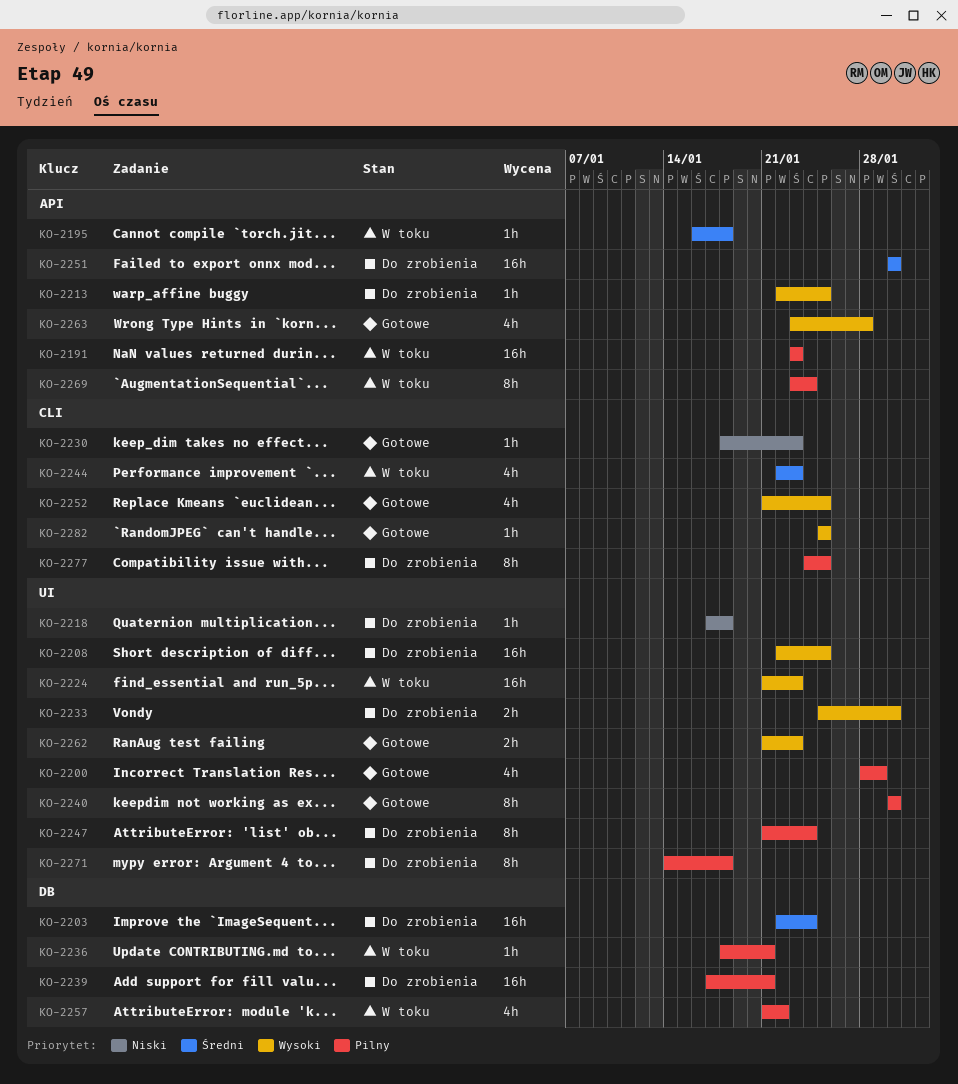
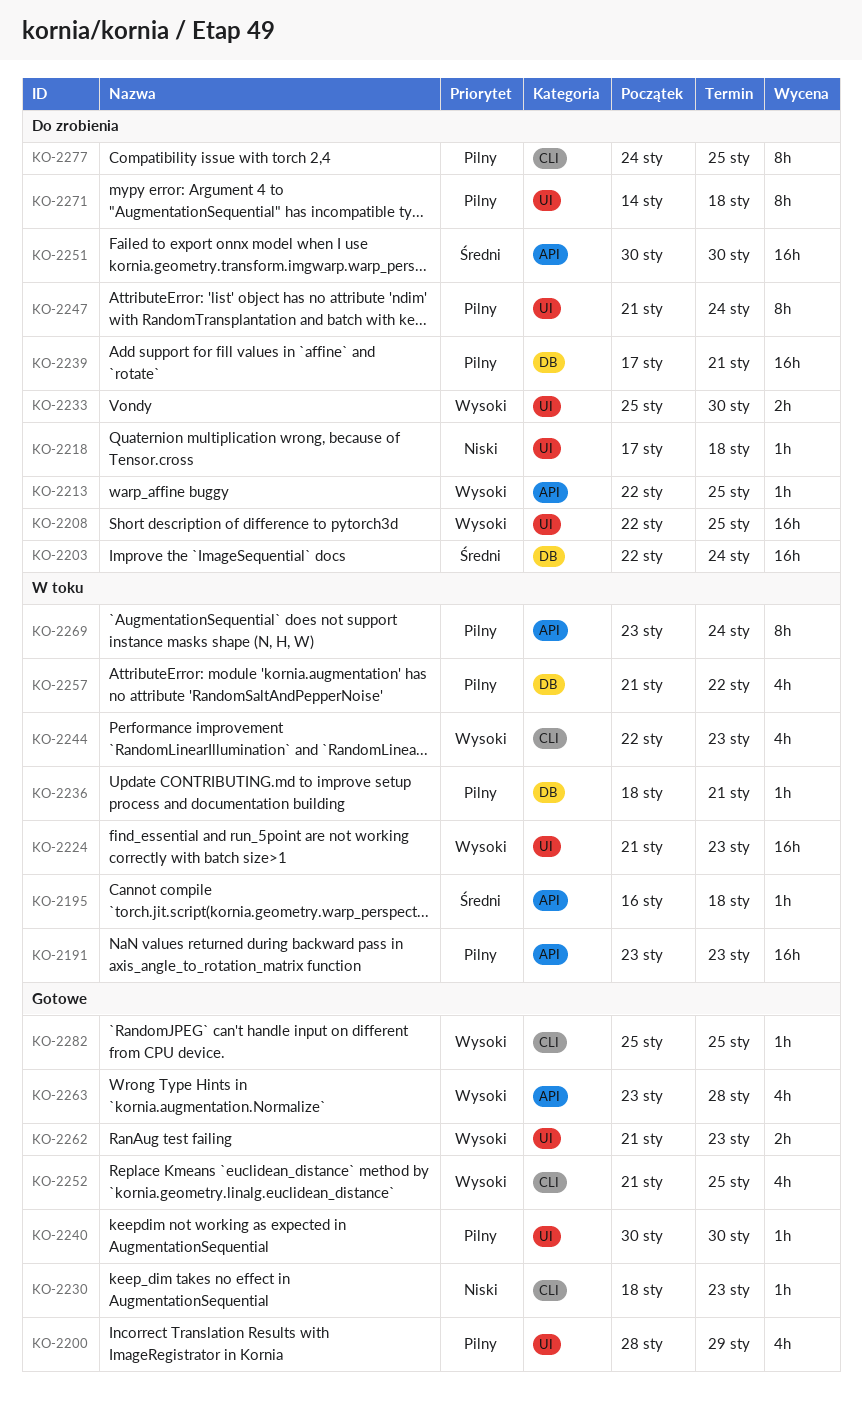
KO-2240, estimate: 8h -> 1h
KO-2244, priority: Średni -> Wysoki

